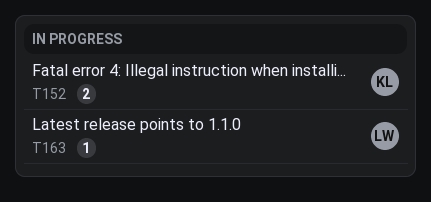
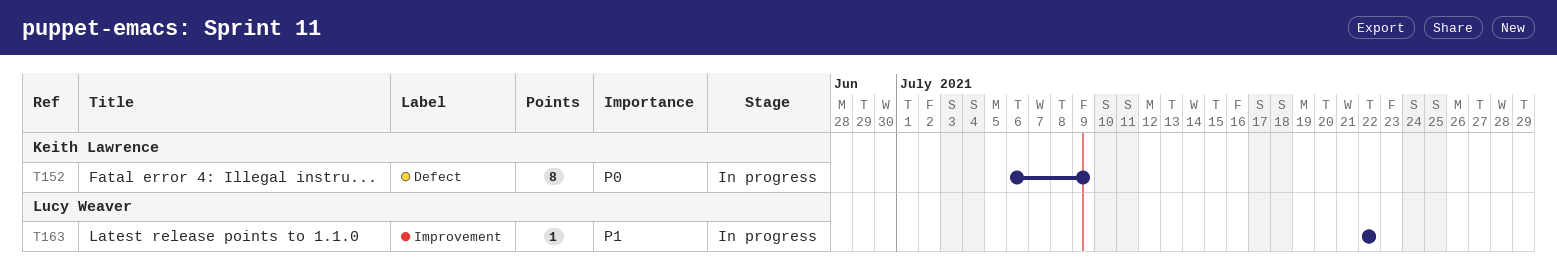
T152, estimate: 2 -> 8

